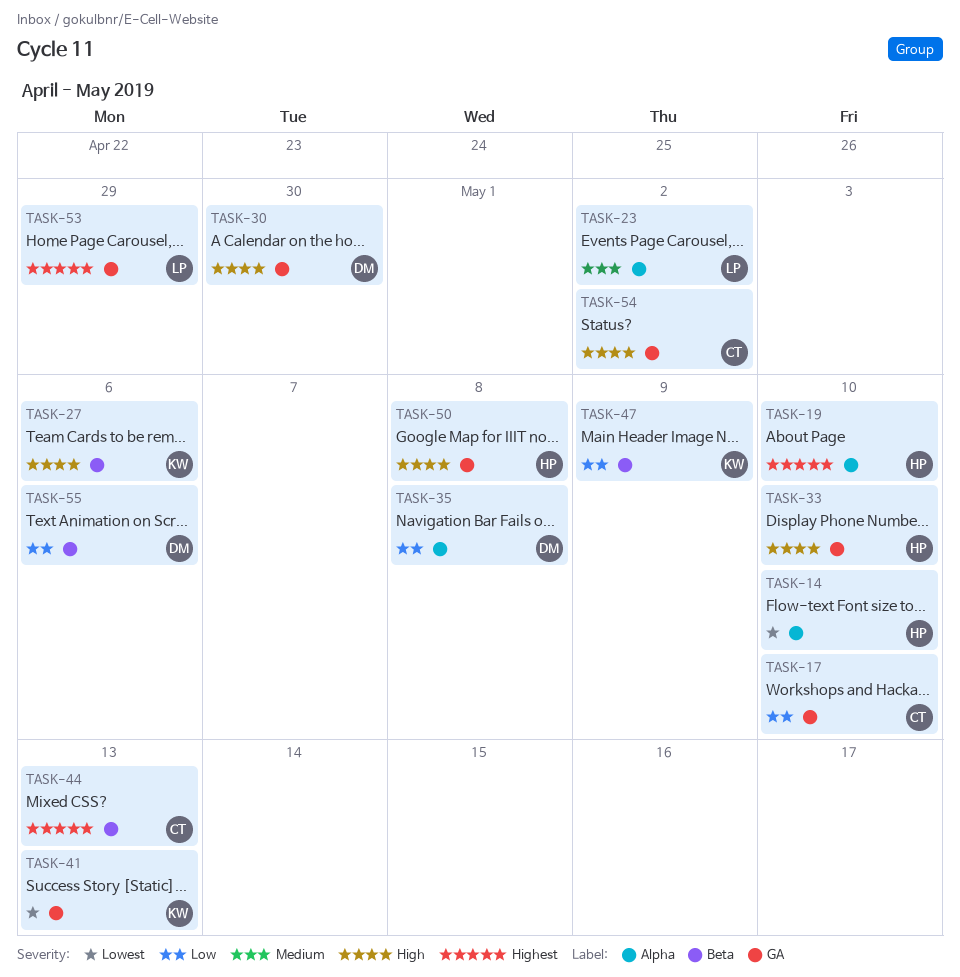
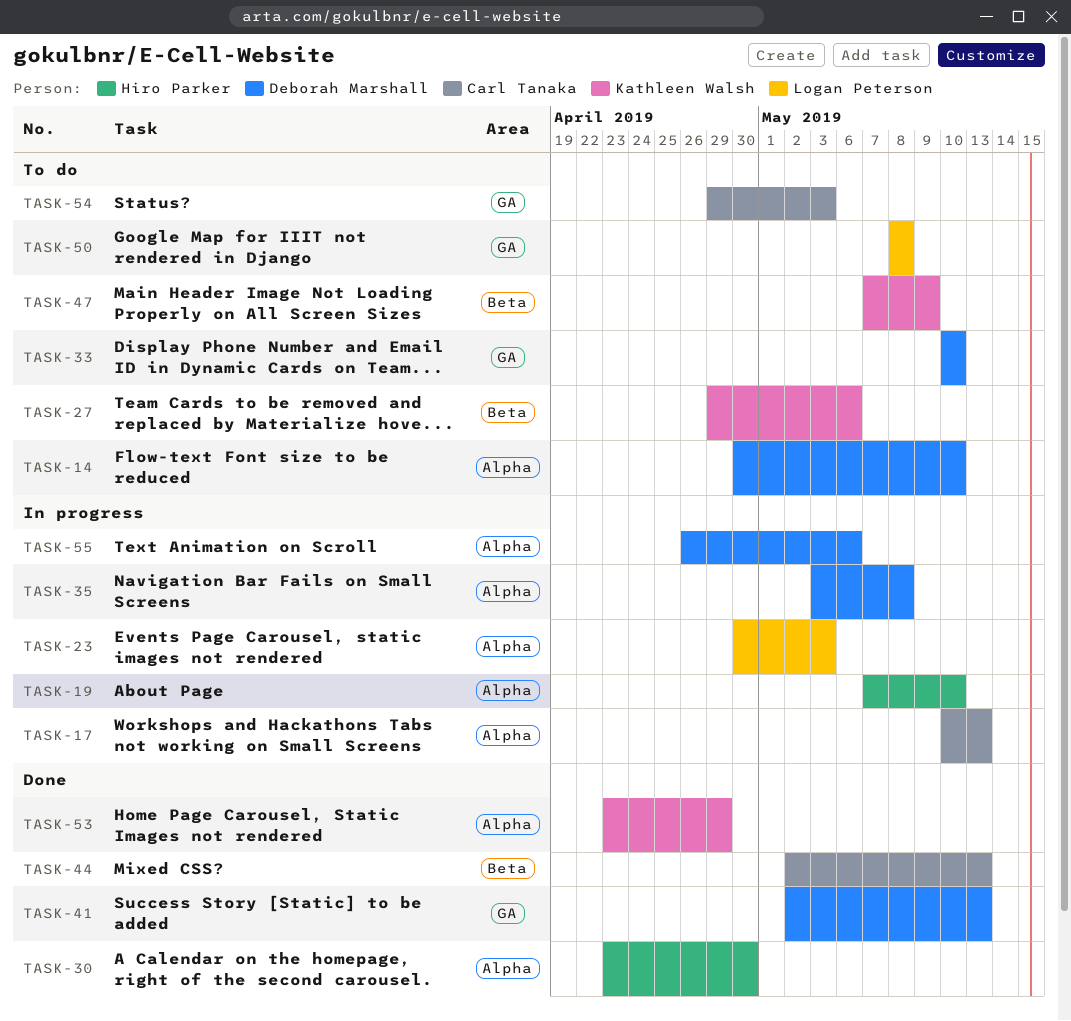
TASK-14, owner: Hiro Parker -> Deborah Marshall
TASK-17, label: GA -> Alpha
TASK-17, due: May 10 -> May 13
TASK-23, due: May 2 -> May 3
TASK-30, owner: Deborah Marshall -> Hiro Parker
TASK-30, label: GA -> Alpha
TASK-33, owner: Hiro Parker -> Deborah Marshall
TASK-41, owner: Kathleen Walsh -> Deborah Marshall
TASK-50, owner: Hiro Parker -> Logan Peterson
TASK-53, owner: Logan Peterson -> Kathleen Walsh
TASK-53, label: GA -> Alpha
TASK-54, due: May 2 -> May 3
TASK-55, label: Beta -> Alpha

